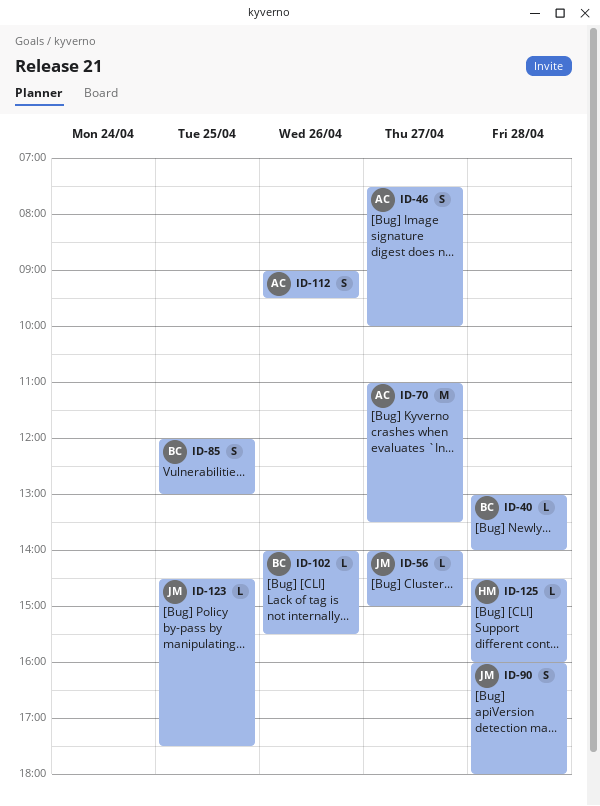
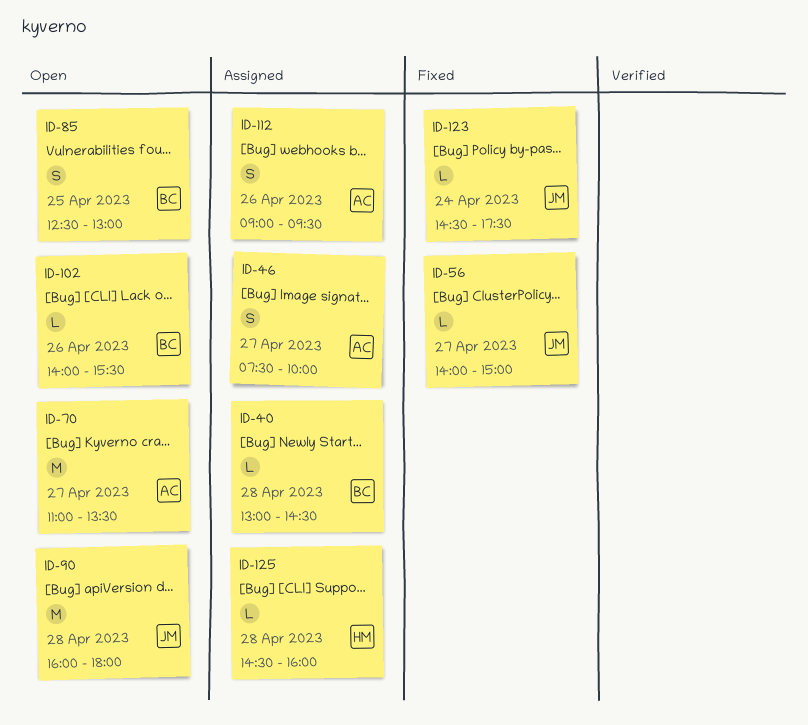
ID-40, ends: 14:00 -> 14:30
ID-85, begins: 12:00 -> 12:30
ID-90, estimate: S -> M
ID-123, day: Apr 25 -> Apr 24

